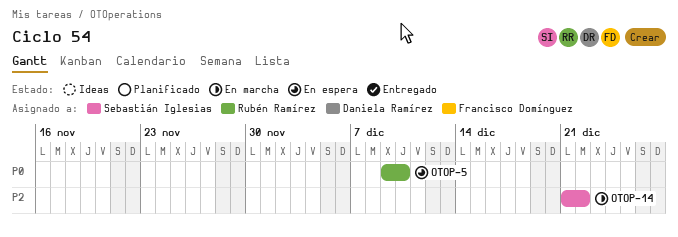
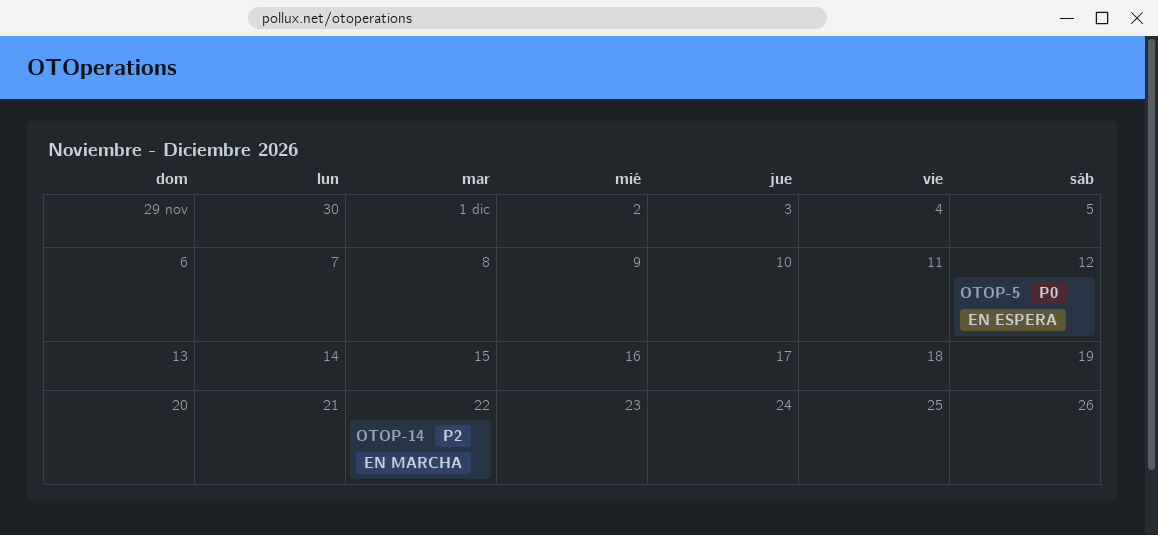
OTOP-5, due: Dec 10 -> Dec 12

